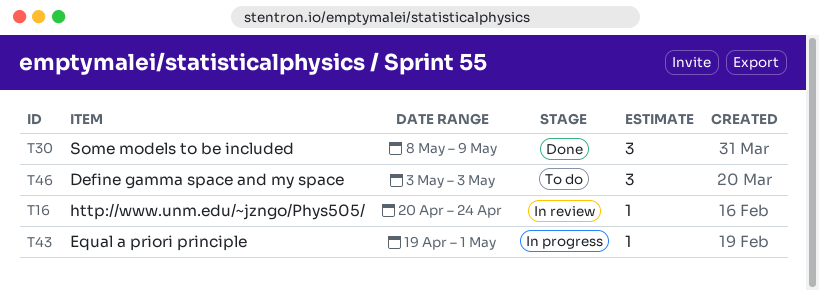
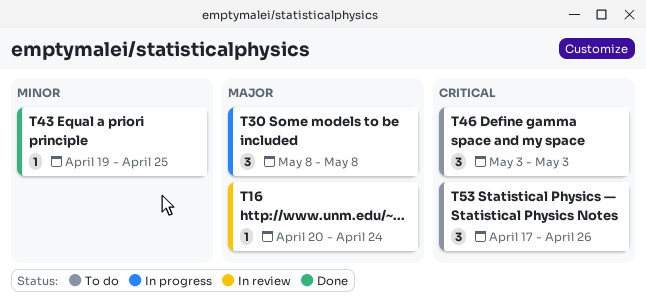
T30, status: Done -> In progress
T30, due: May 9 -> May 8
T43, status: In progress -> Done
T43, due: May 1 -> Apr 25
T53: none -> present

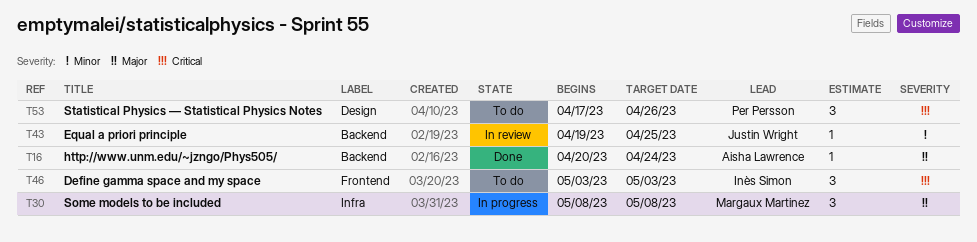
T16, status: In review -> Done
T43, status: Done -> In review

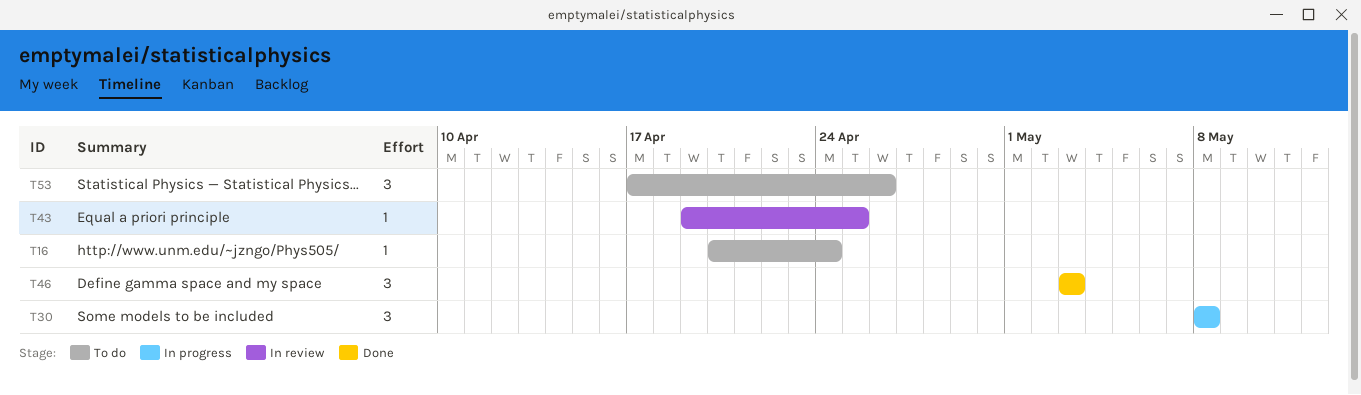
T16, status: Done -> To do
T46, status: To do -> Done

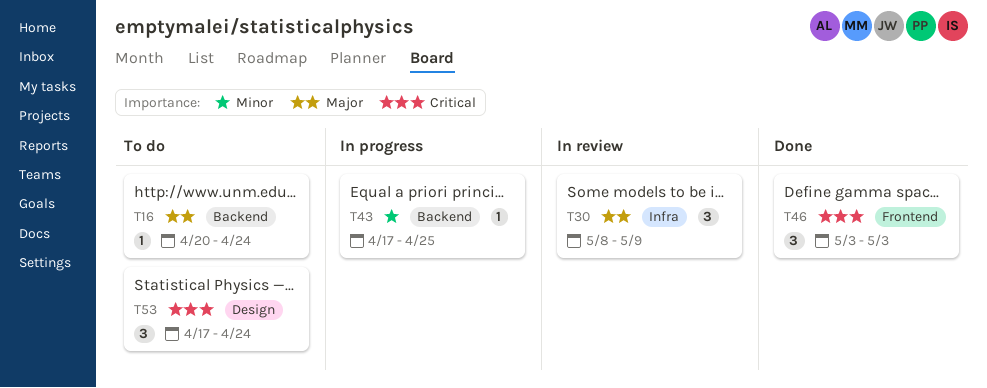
T30, status: In progress -> In review
T30, due: May 8 -> May 9
T43, status: In review -> In progress
T43, start: Apr 19 -> Apr 17
T53, due: Apr 26 -> Apr 24

